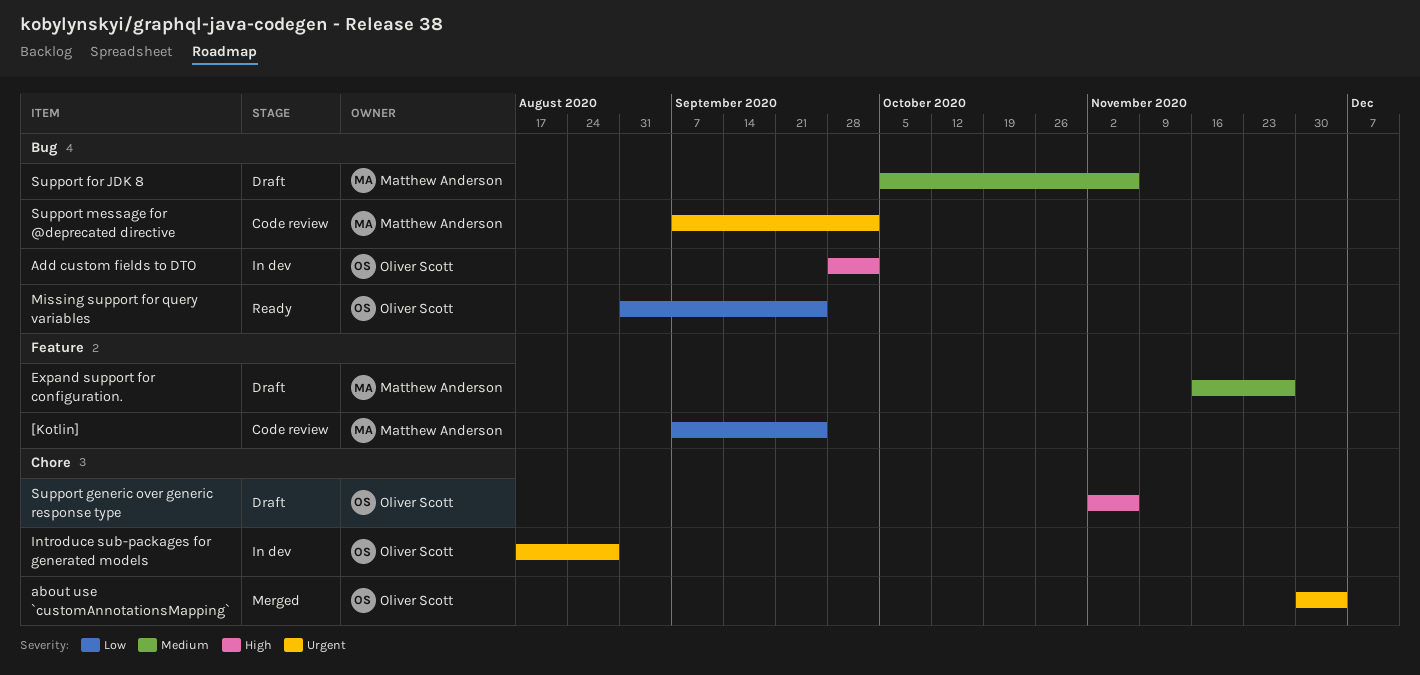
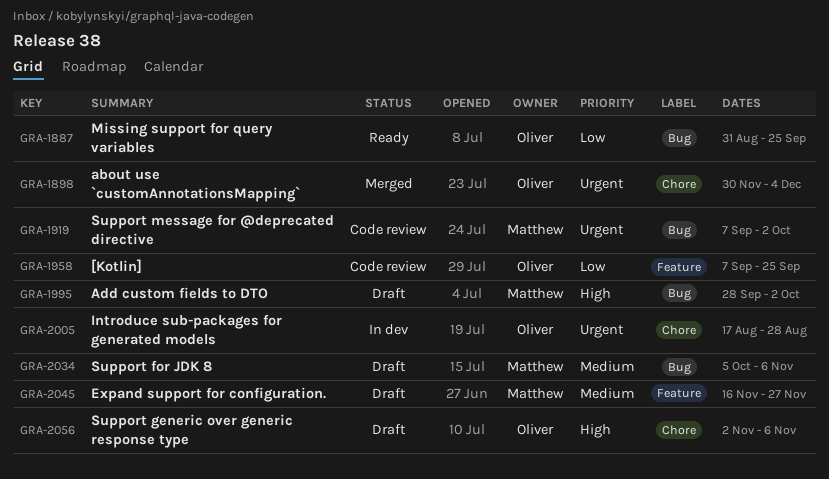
[Kotlin], owner: Matthew Anderson -> Oliver Scott
Add custom fields to DTO, status: In dev -> Draft
Add custom fields to DTO, owner: Oliver Scott -> Matthew Anderson

